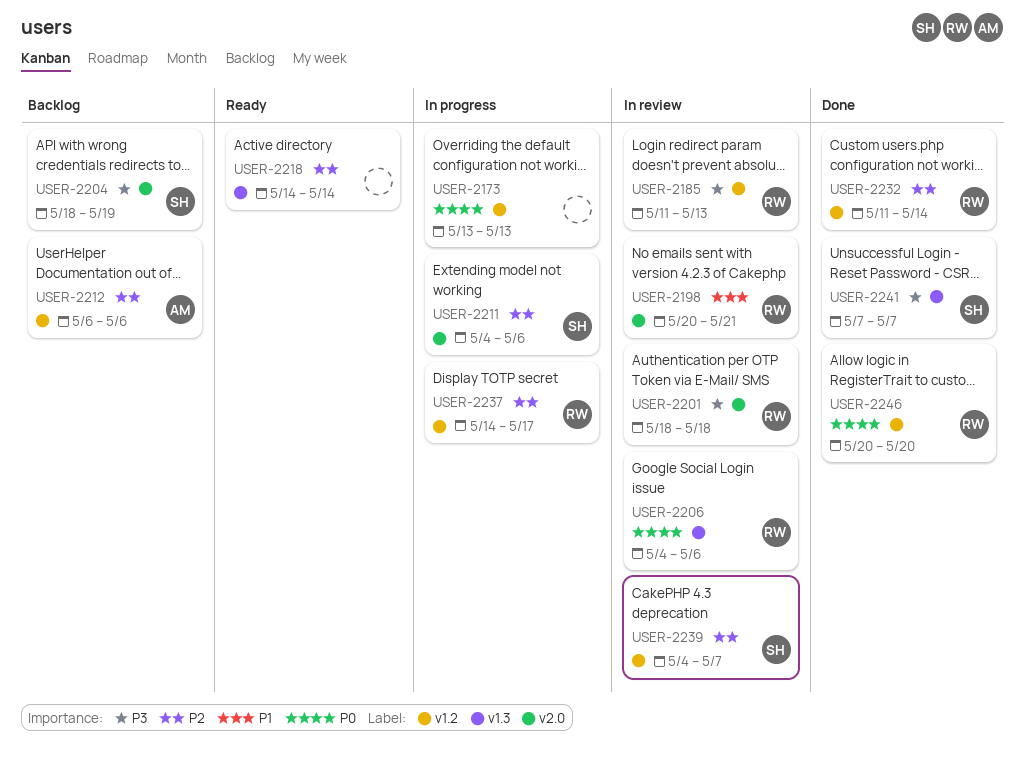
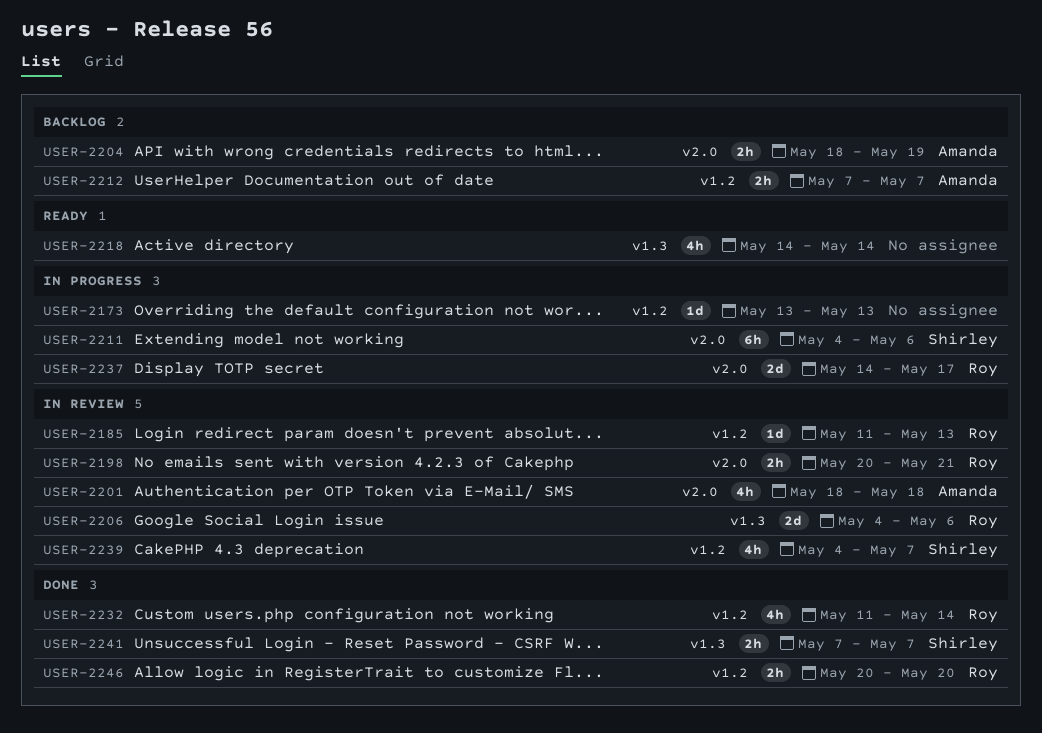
USER-2201, owner: Roy -> Amanda
USER-2204, owner: Shirley -> Amanda
USER-2212, start: May 6 -> May 7
USER-2212, due: May 6 -> May 7
USER-2237, label: v1.2 -> v2.0

